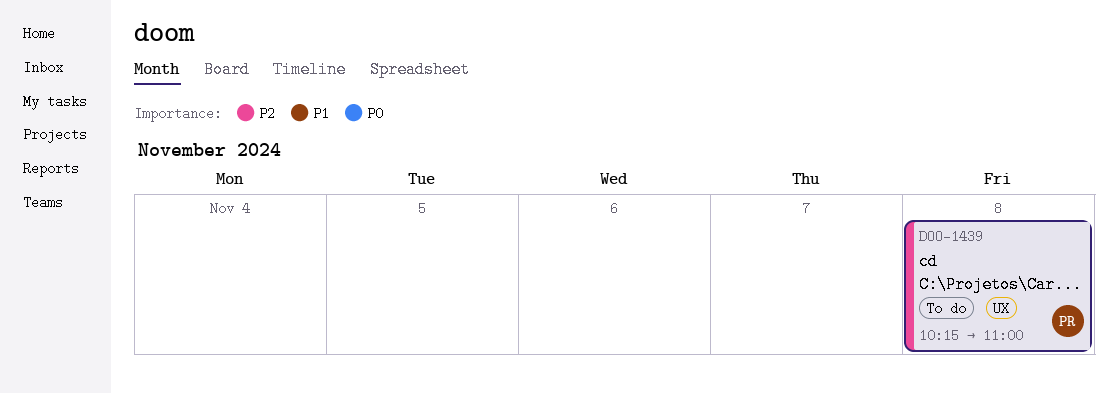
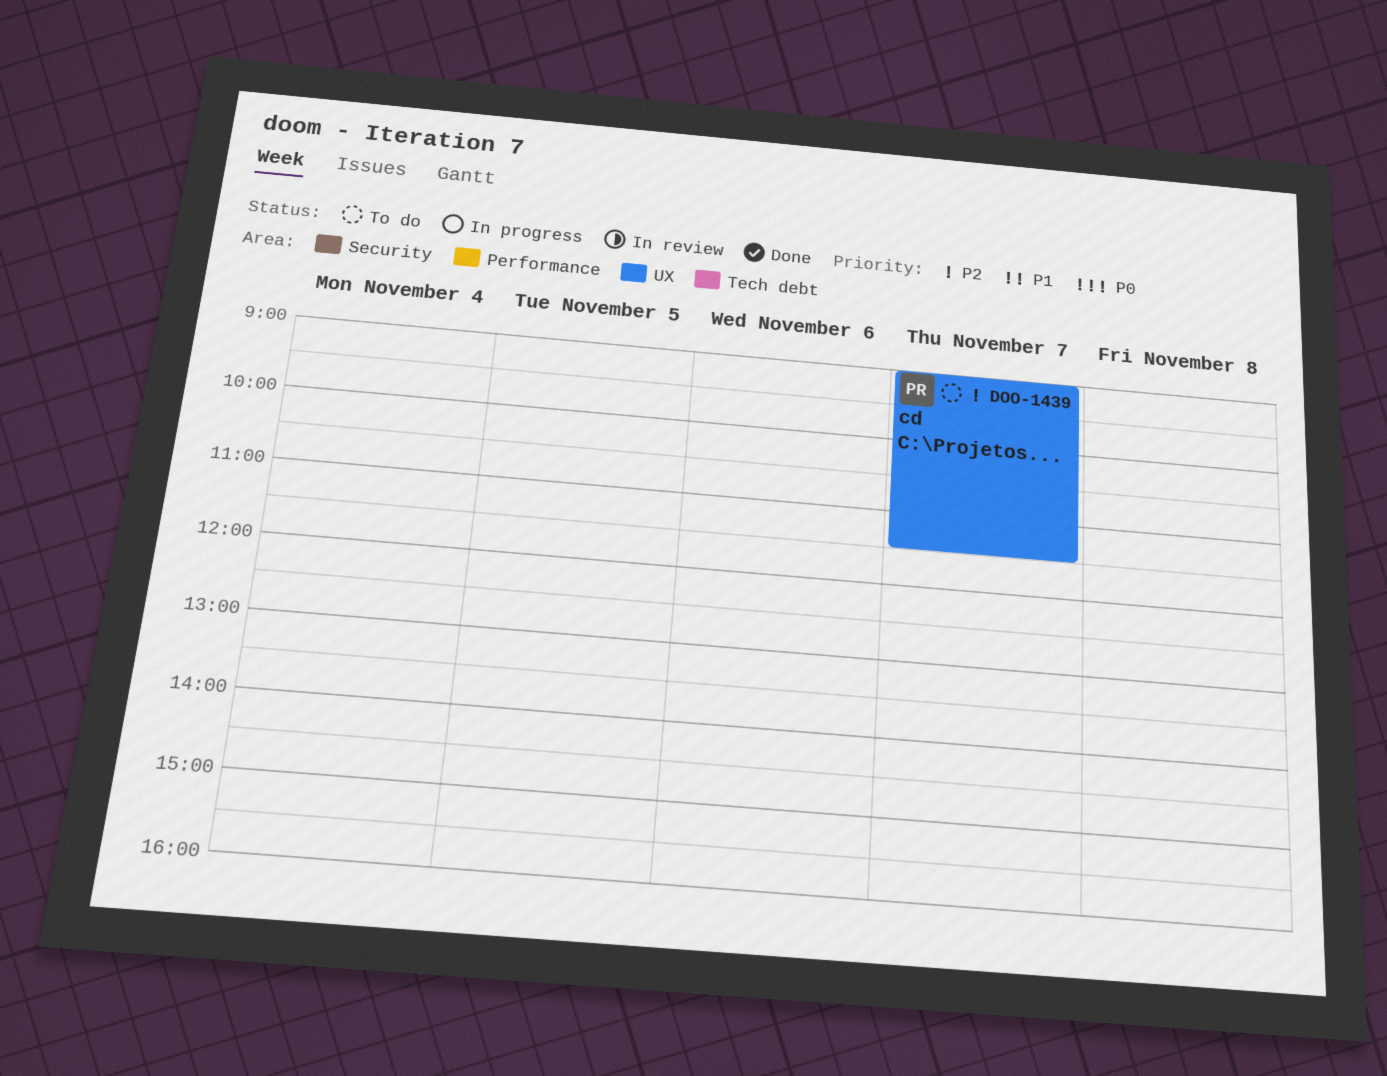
DOO-1439, day: Nov 8 -> Nov 7
DOO-1439, begins: 10:15 -> 09:00
DOO-1439, ends: 11:00 -> 11:30

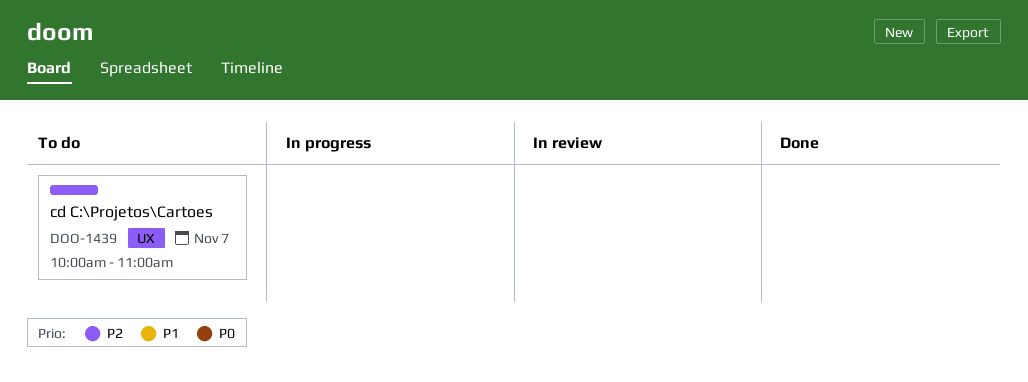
DOO-1439, begins: 09:00 -> 10:00
DOO-1439, ends: 11:30 -> 11:00

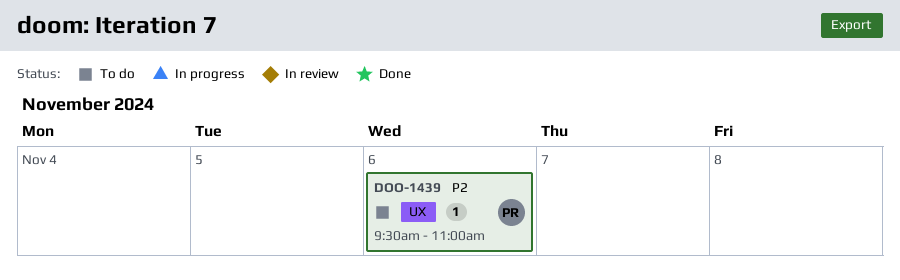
DOO-1439, day: Nov 7 -> Nov 6
DOO-1439, begins: 10:00 -> 09:30

